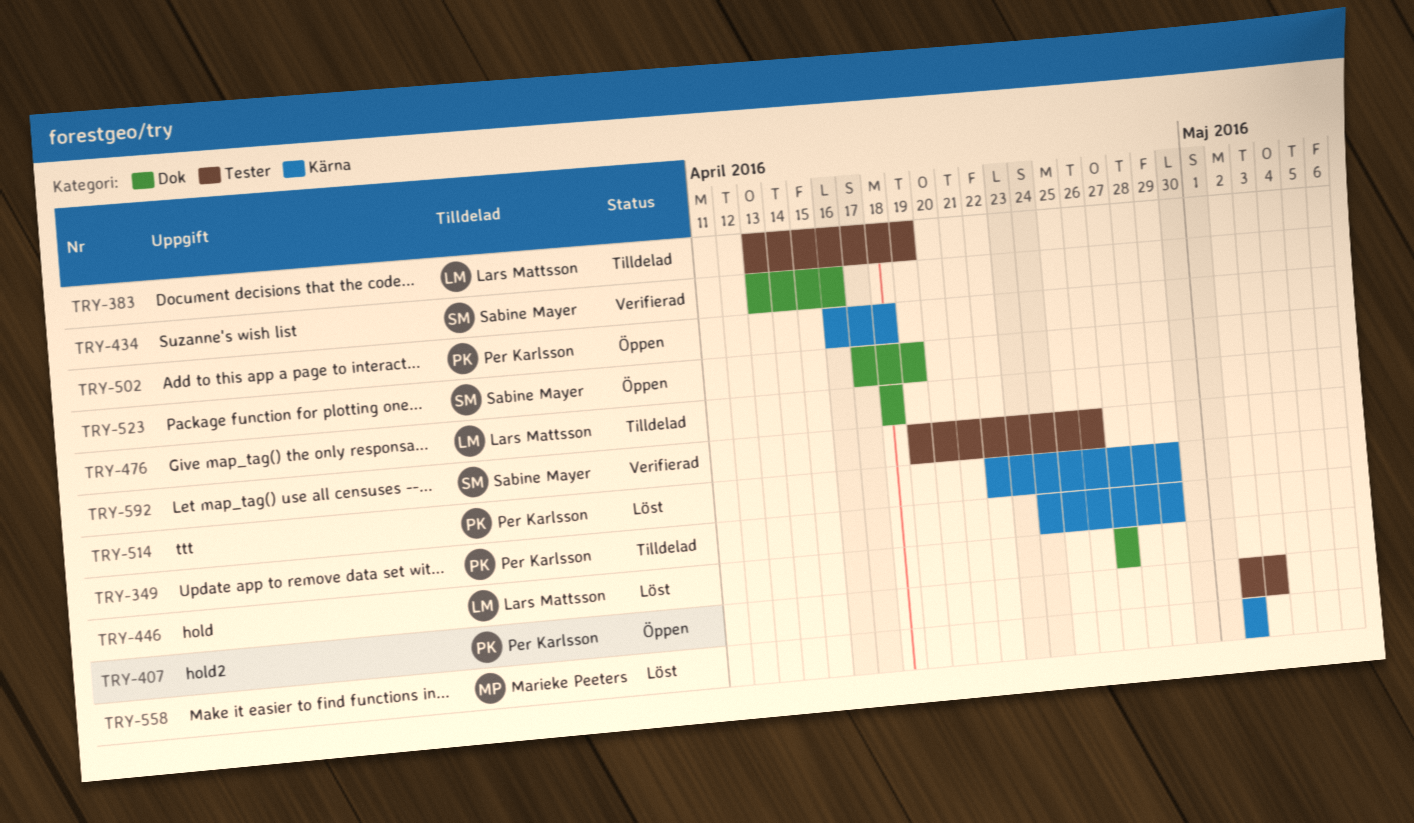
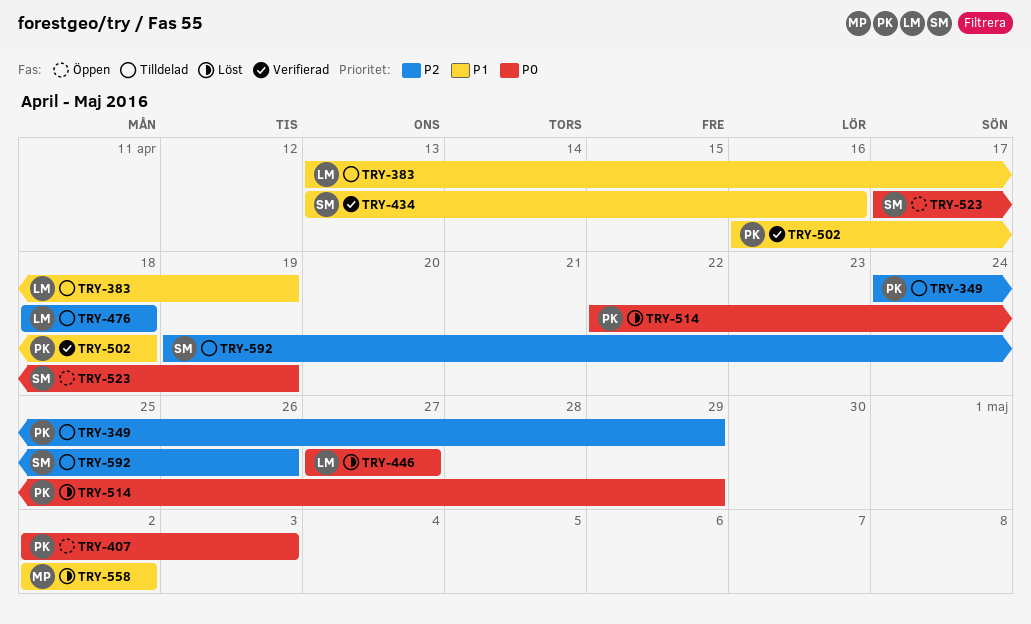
TRY-502, status: Öppen -> Verifierad
TRY-592, status: Verifierad -> Tilldelad

